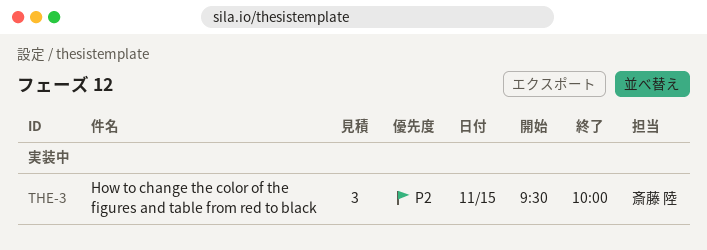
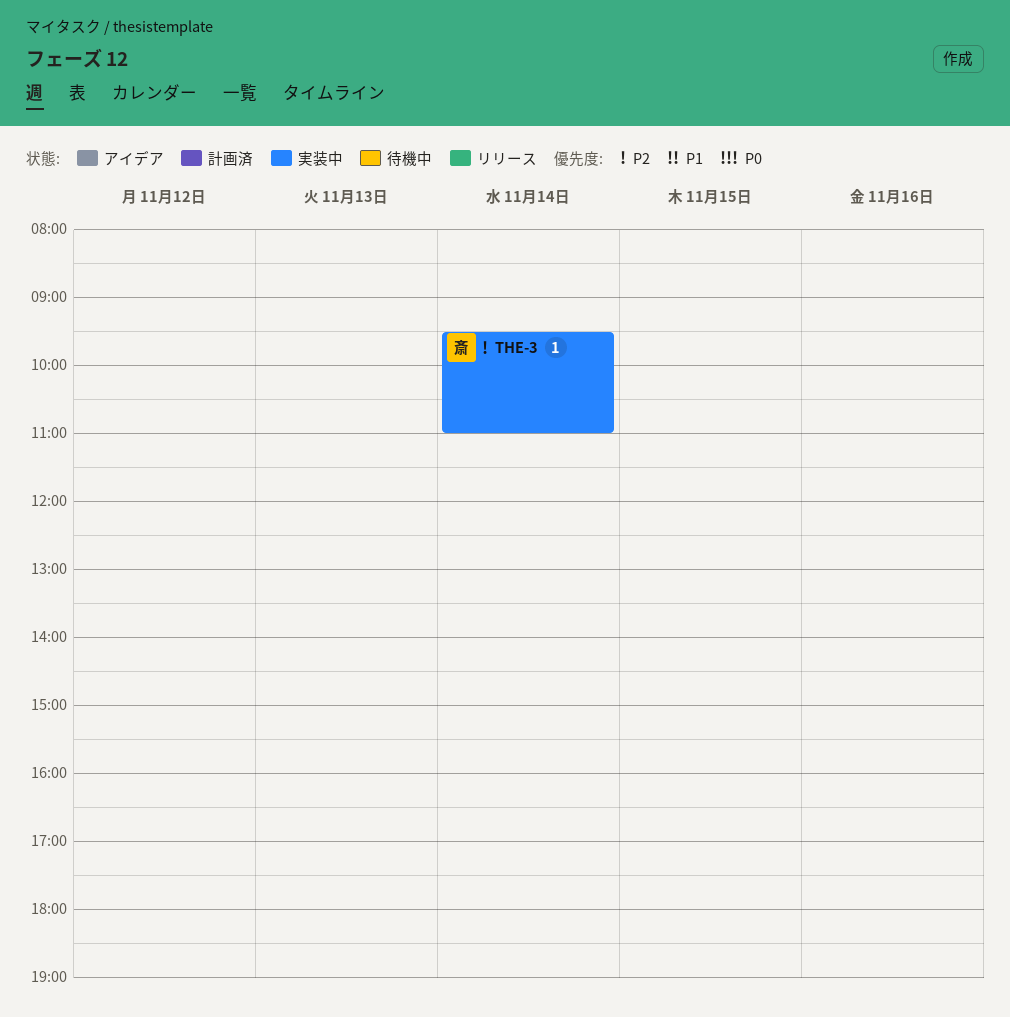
THE-3, estimate: 3 -> 1
THE-3, day: Nov 15 -> Nov 14
THE-3, ends: 10:00 -> 11:00

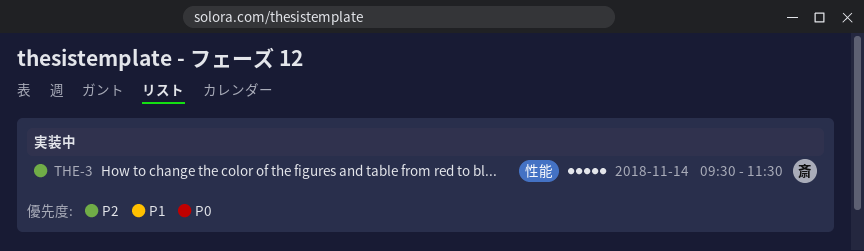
THE-3, estimate: 1 -> 5
THE-3, ends: 11:00 -> 11:30

